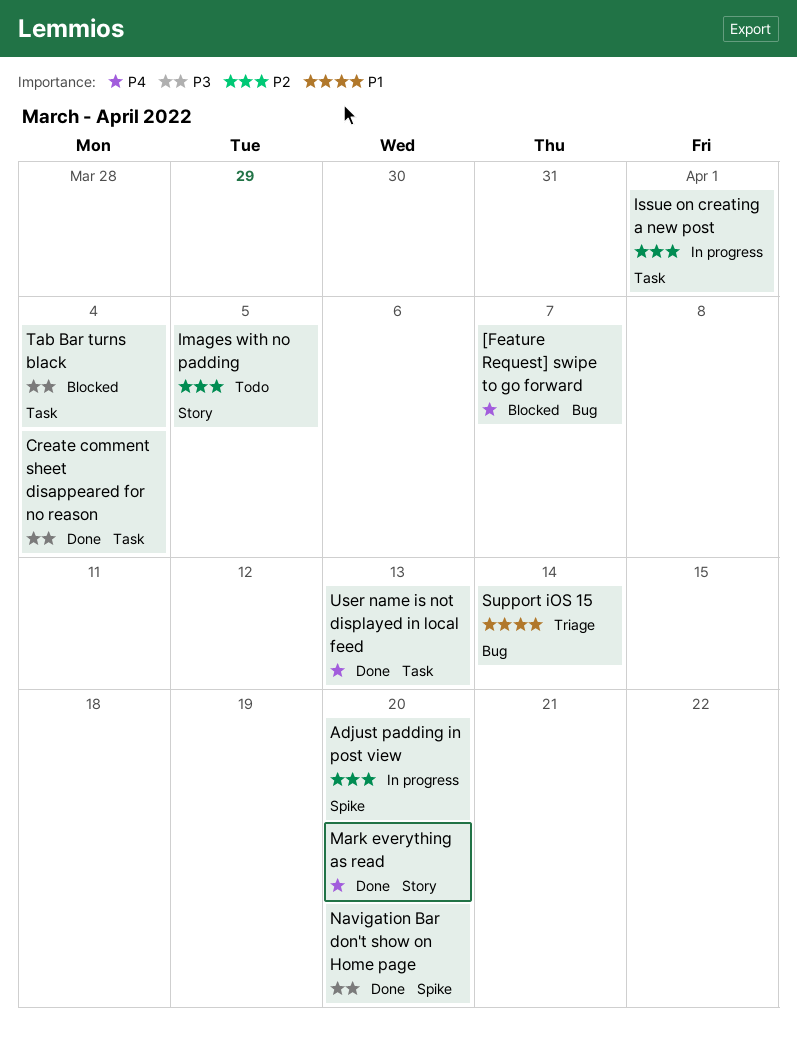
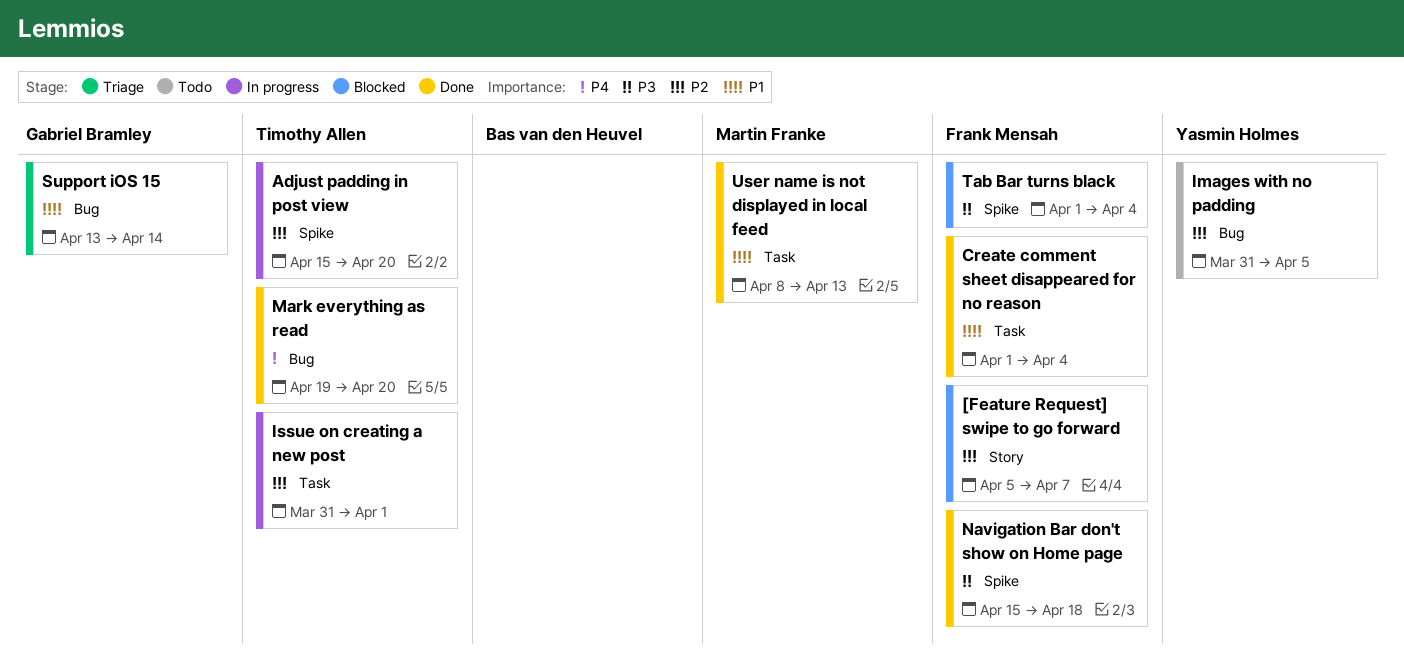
[Feature Request] swipe to go forward, priority: P4 -> P2
[Feature Request] swipe to go forward, label: Bug -> Story
Create comment sheet disappeared for no reason, priority: P3 -> P1
Images with no padding, label: Story -> Bug
Mark everything as read, label: Story -> Bug
Navigation Bar don't show on Home page, due: Apr 20 -> Apr 18
Tab Bar turns black, label: Task -> Spike
User name is not displayed in local feed, priority: P4 -> P1

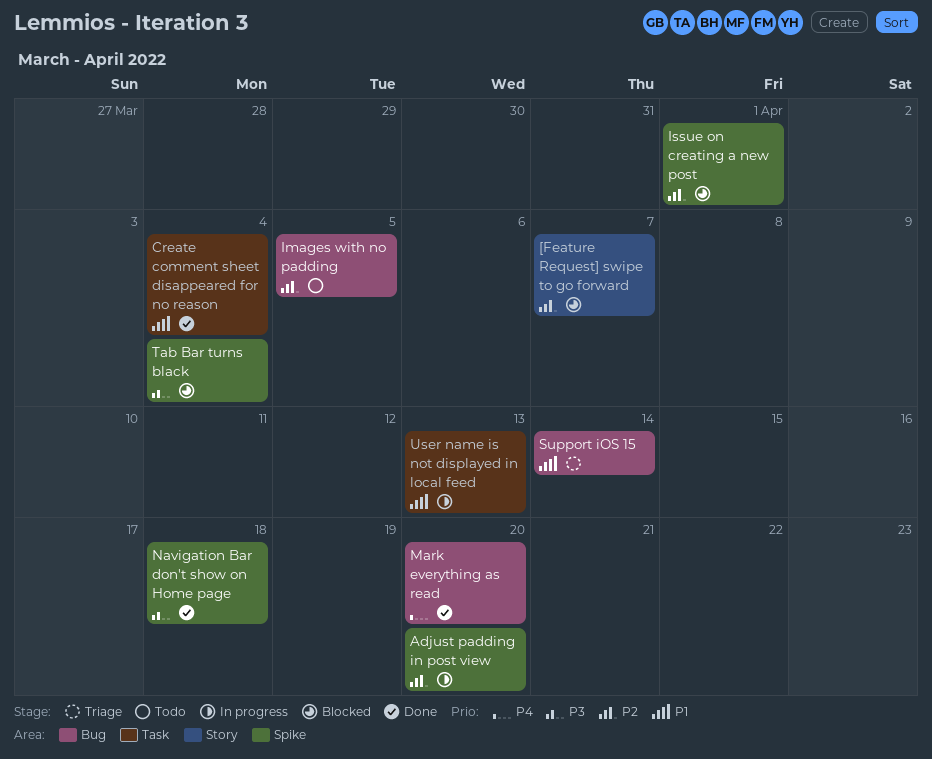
Issue on creating a new post, status: In progress -> Blocked
Issue on creating a new post, label: Task -> Spike
User name is not displayed in local feed, status: Done -> In progress

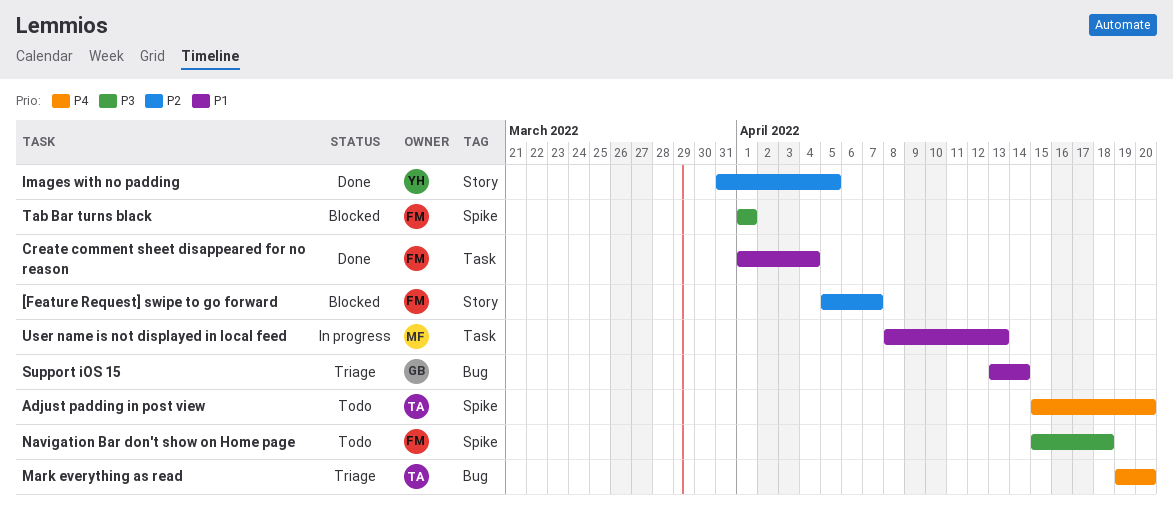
Adjust padding in post view, status: In progress -> Todo
Adjust padding in post view, priority: P2 -> P4
Images with no padding, status: Todo -> Done
Images with no padding, label: Bug -> Story
Issue on creating a new post: present -> none
Mark everything as read, status: Done -> Triage
Navigation Bar don't show on Home page, status: Done -> Todo
Tab Bar turns black, due: Apr 4 -> Apr 1

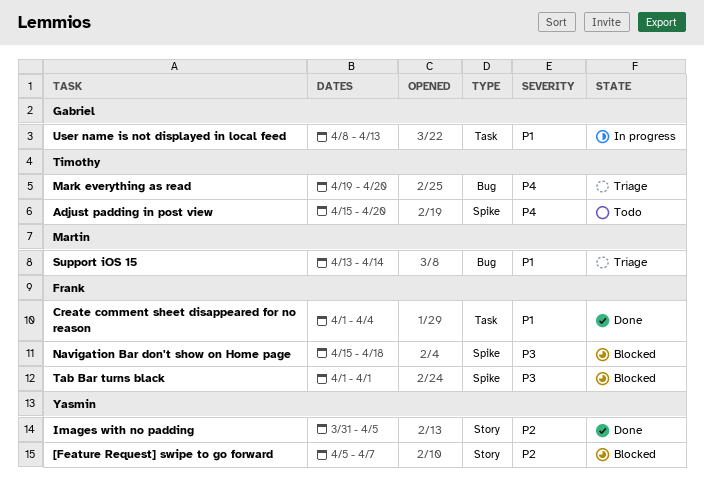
[Feature Request] swipe to go forward, owner: Frank -> Yasmin
Navigation Bar don't show on Home page, status: Todo -> Blocked
Support iOS 15, owner: Gabriel -> Martin
User name is not displayed in local feed, owner: Martin -> Gabriel

